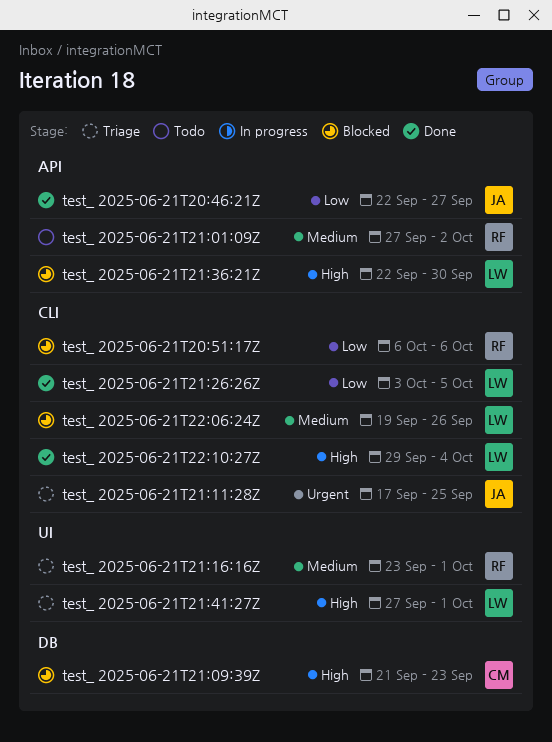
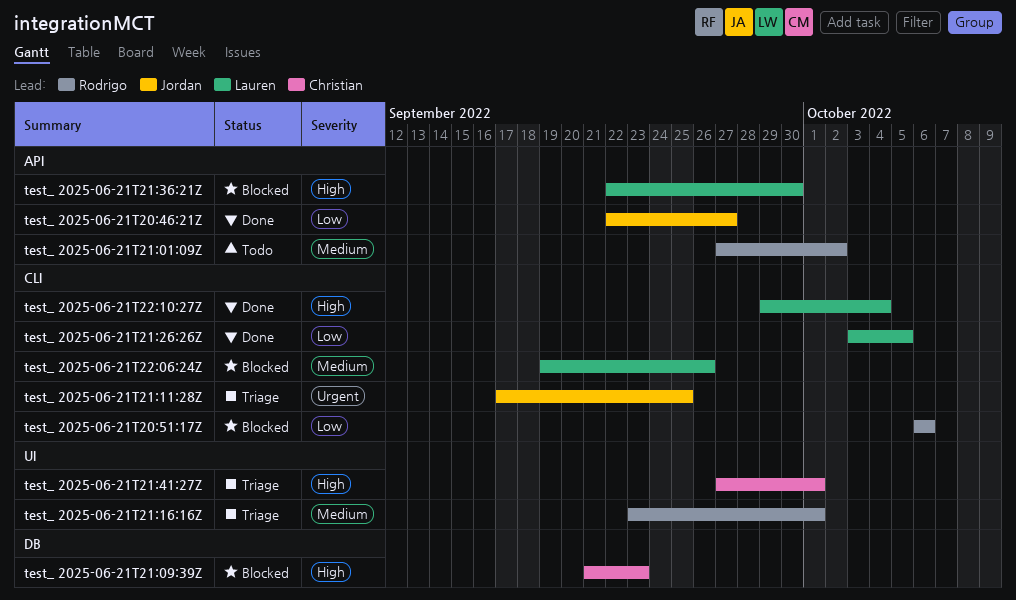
test_ 2025-06-21T21:41:27Z, owner: Lauren -> Christian

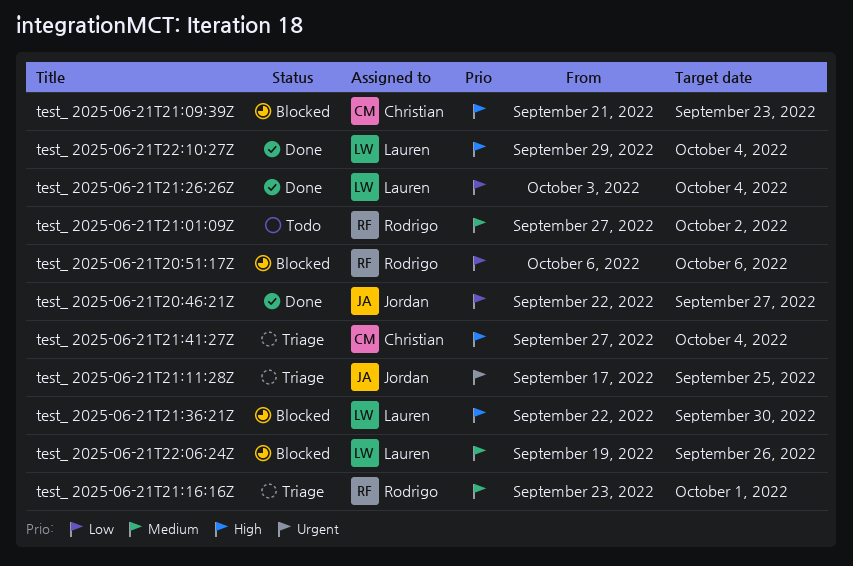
test_ 2025-06-21T21:26:26Z, due: Oct 5 -> Oct 4
test_ 2025-06-21T21:41:27Z, due: Oct 1 -> Oct 4

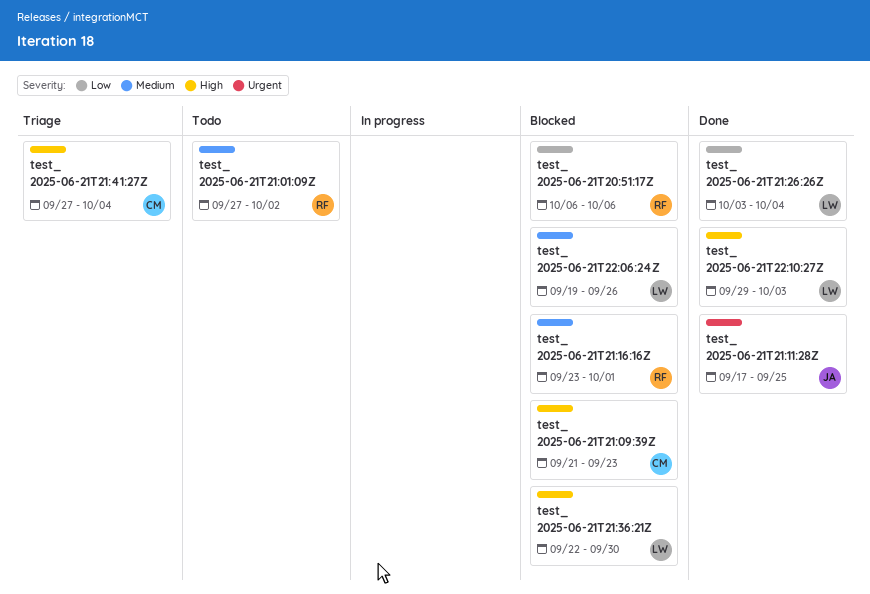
test_ 2025-06-21T20:46:21Z: present -> none
test_ 2025-06-21T21:11:28Z, status: Triage -> Done
test_ 2025-06-21T21:16:16Z, status: Triage -> Blocked
test_ 2025-06-21T22:10:27Z, due: Oct 4 -> Oct 3

